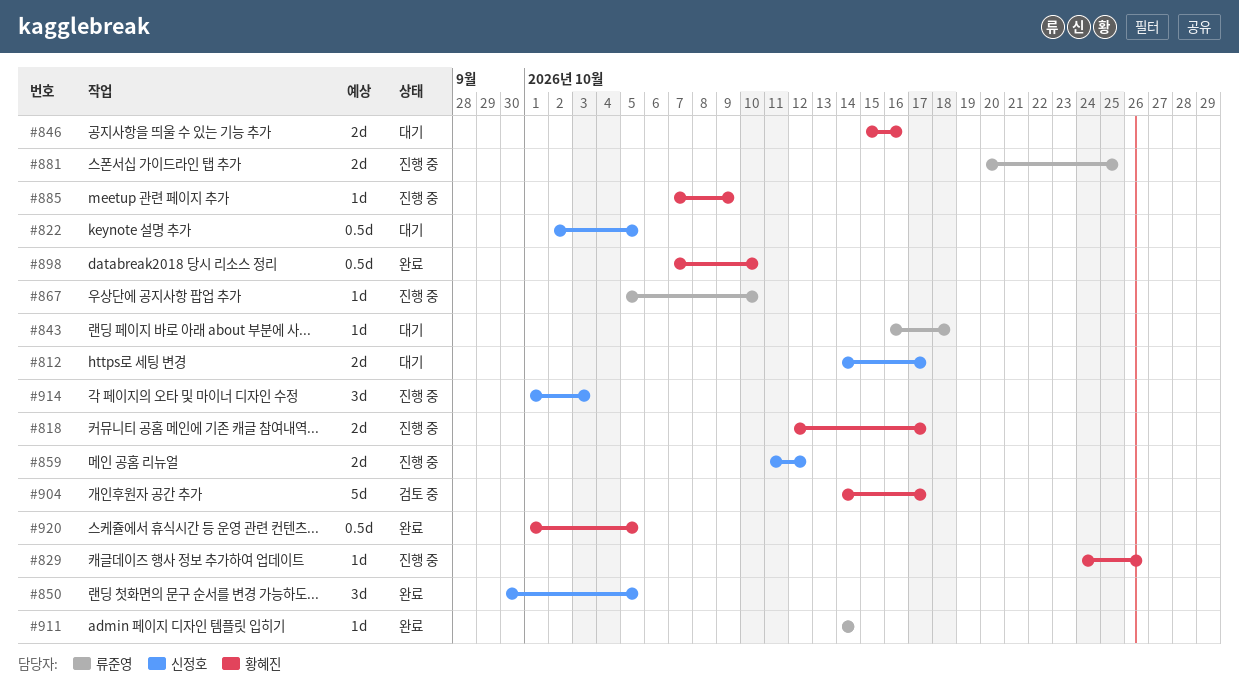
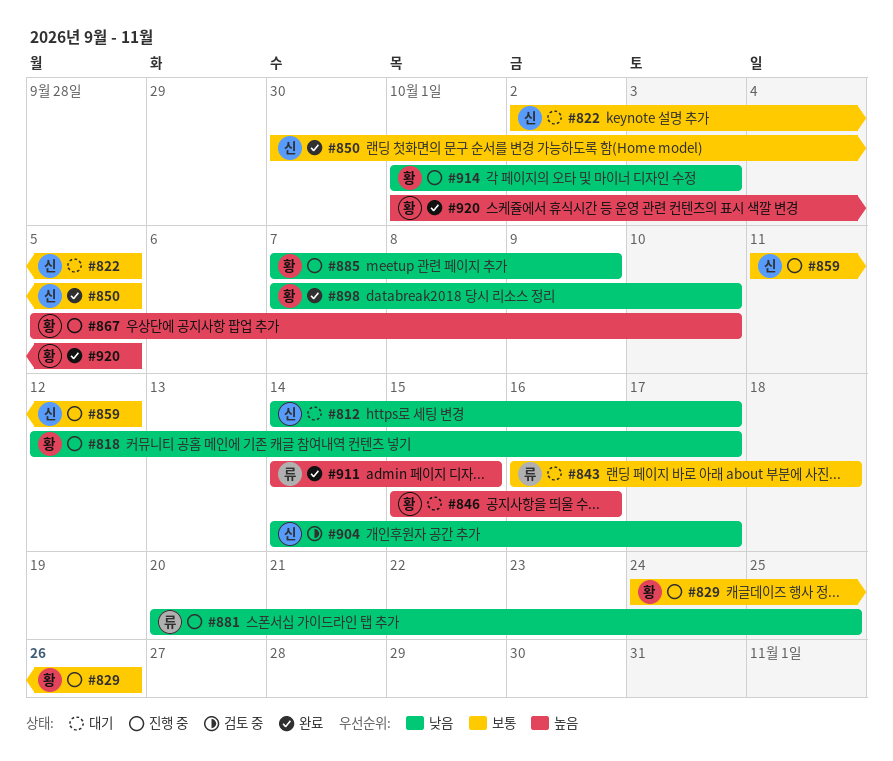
#867, owner: 류준영 -> 황혜진
#904, owner: 황혜진 -> 신정호
#911, due: Oct 14 -> Oct 15
#914, owner: 신정호 -> 황혜진

